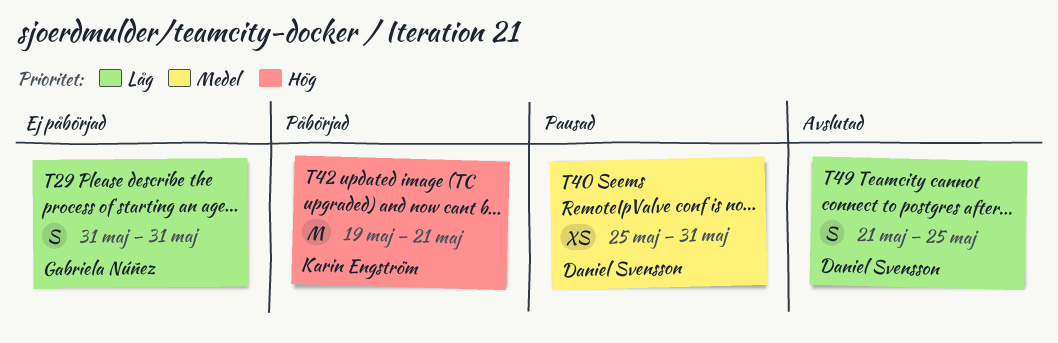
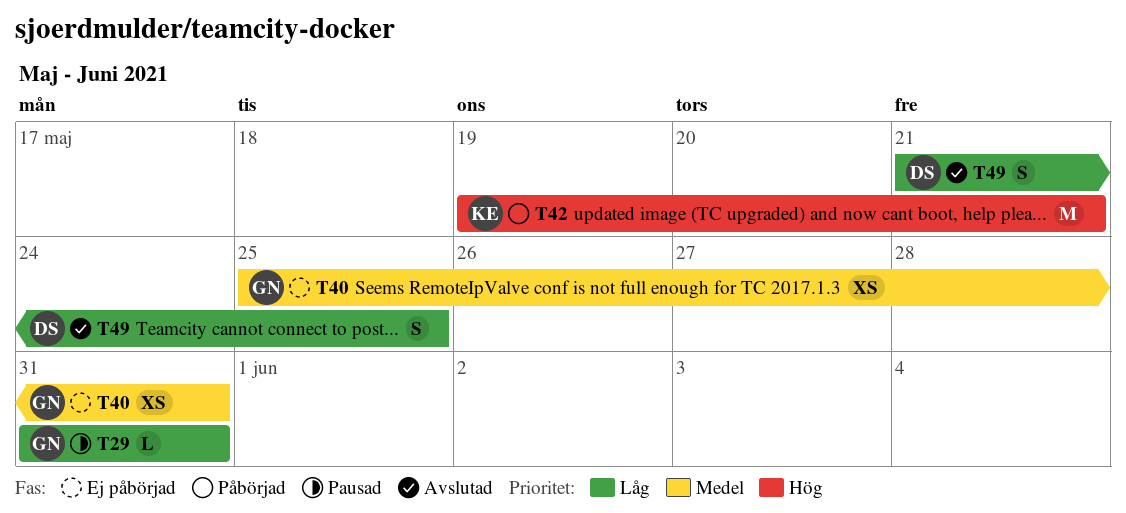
T29, status: Ej påbörjad -> Pausad
T29, estimate: S -> L
T40, status: Pausad -> Ej påbörjad
T40, owner: Daniel Svensson -> Gabriela Núñez

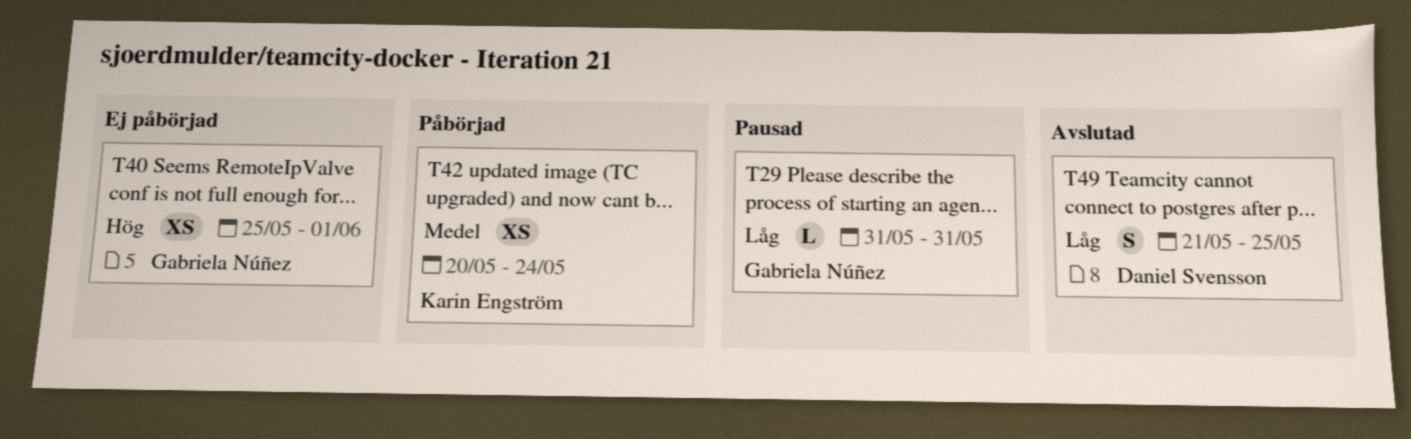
T40, priority: Medel -> Hög
T40, due: May 31 -> Jun 1
T42, priority: Hög -> Medel
T42, estimate: M -> XS
T42, start: May 19 -> May 20
T42, due: May 21 -> May 24

